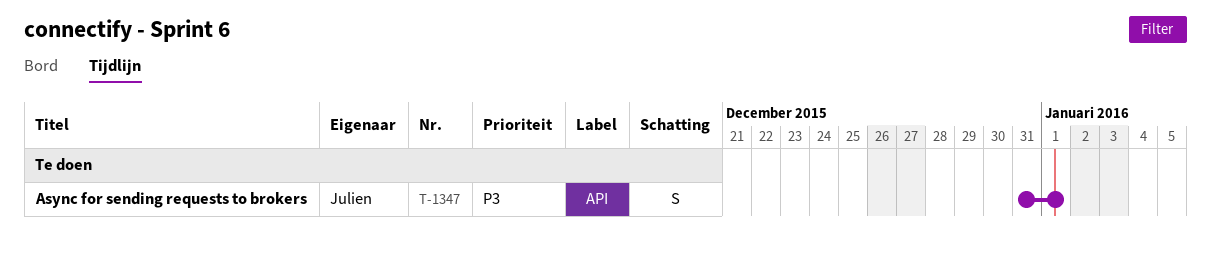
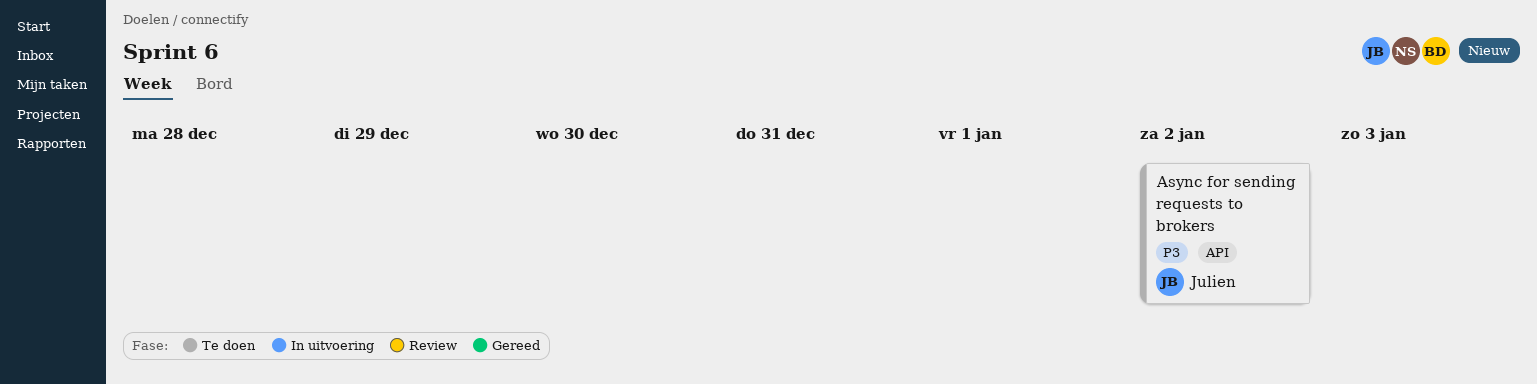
Async for sending requests to brokers, due: Jan 1 -> Jan 2

